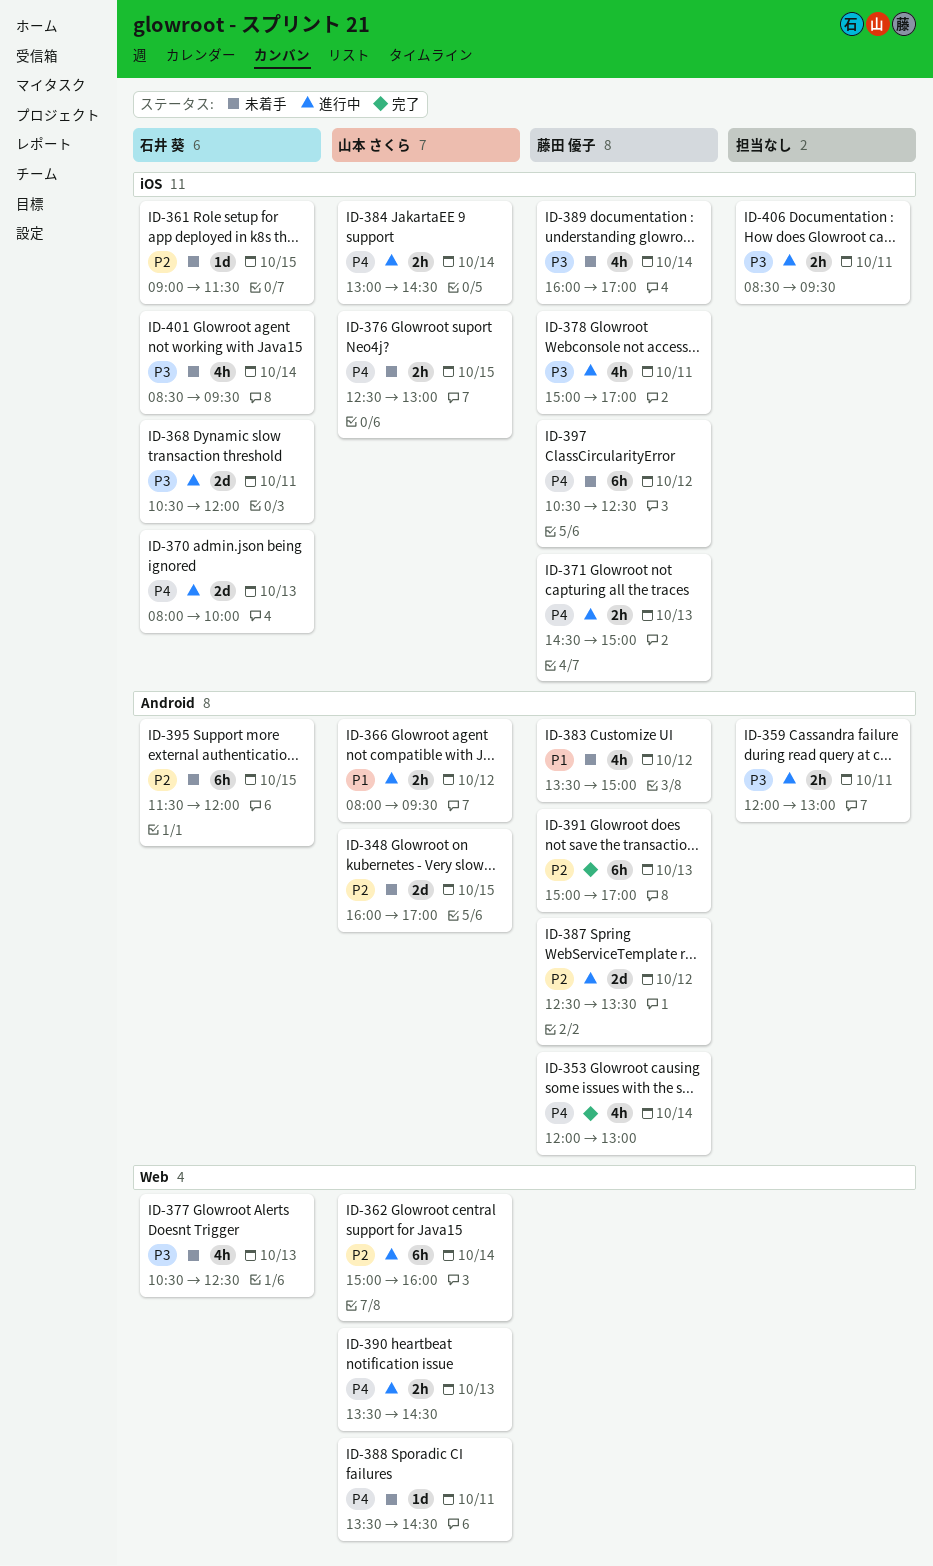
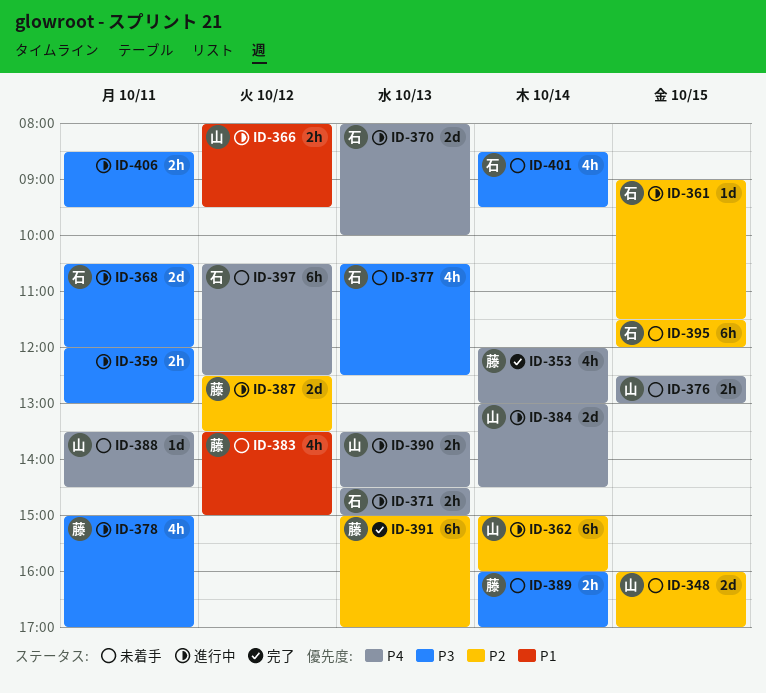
ID-361, status: 未着手 -> 進行中
ID-371, owner: 藤田 優子 -> 石井 葵
ID-384, estimate: 2h -> 2d
ID-389, estimate: 4h -> 2h
ID-397, owner: 藤田 優子 -> 石井 葵

